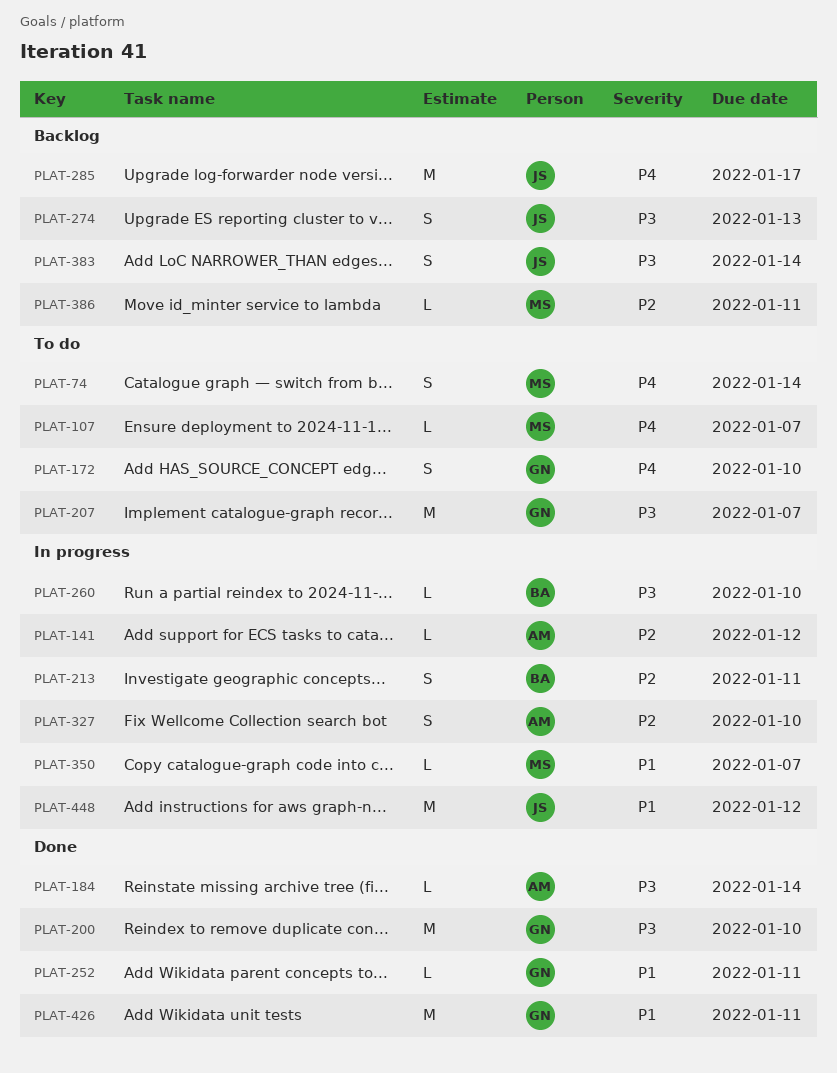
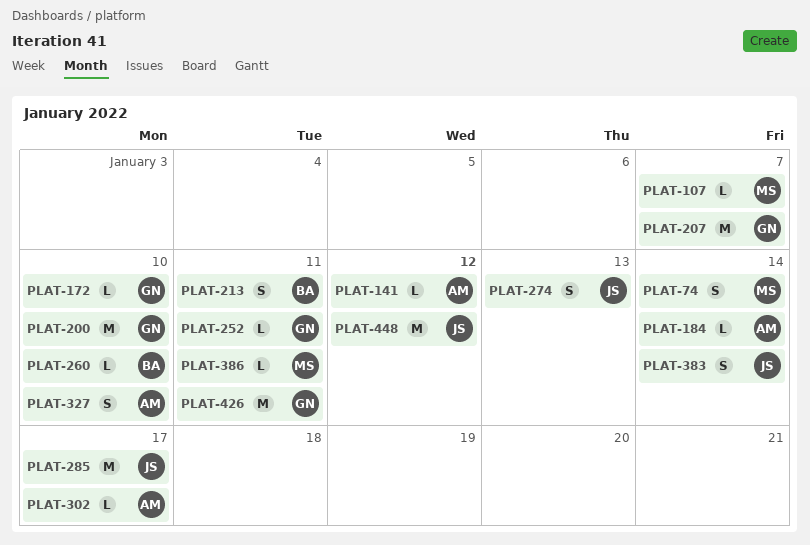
PLAT-172, estimate: S -> L
PLAT-302: none -> present
PLAT-350: present -> none

